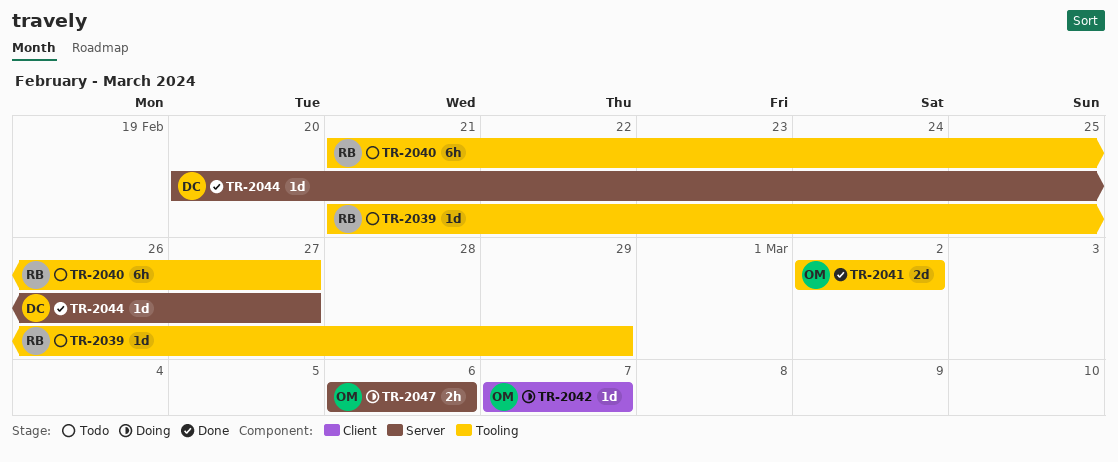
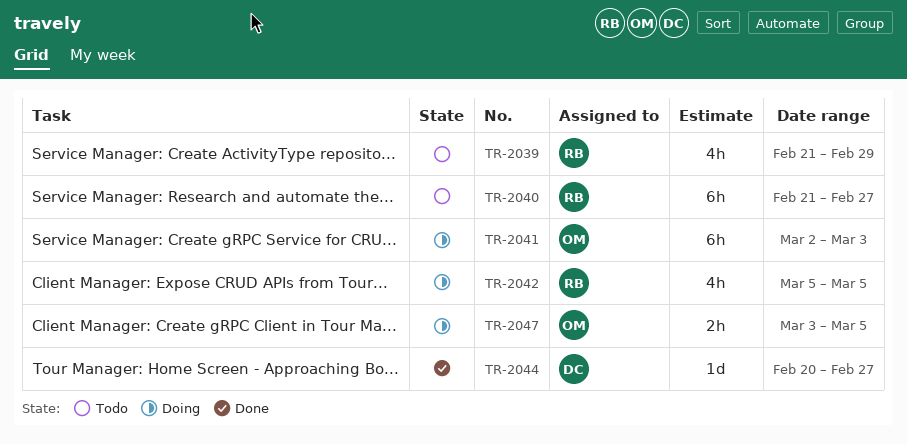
TR-2039, estimate: 1d -> 4h
TR-2041, status: Done -> Doing
TR-2041, estimate: 2d -> 6h
TR-2041, due: Mar 2 -> Mar 3
TR-2042, owner: OM -> RB
TR-2042, estimate: 1d -> 4h
TR-2042, start: Mar 7 -> Mar 5
TR-2042, due: Mar 7 -> Mar 5
TR-2047, start: Mar 6 -> Mar 3
TR-2047, due: Mar 6 -> Mar 5

